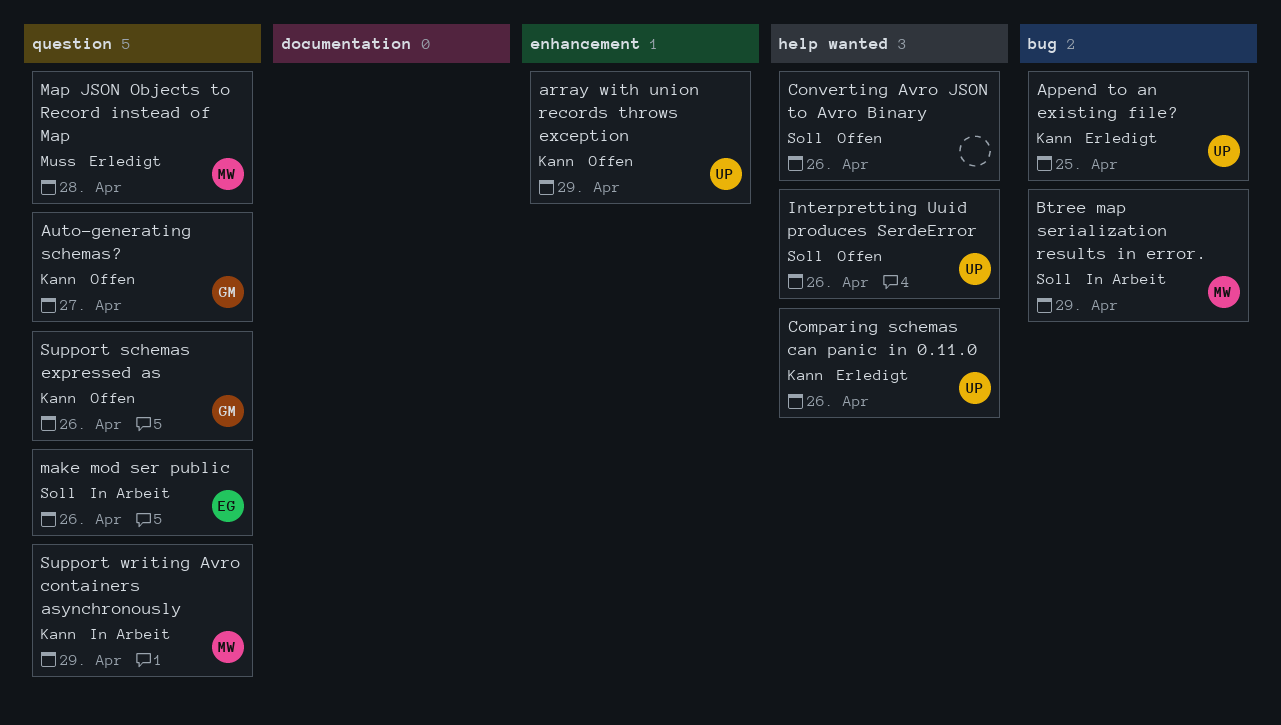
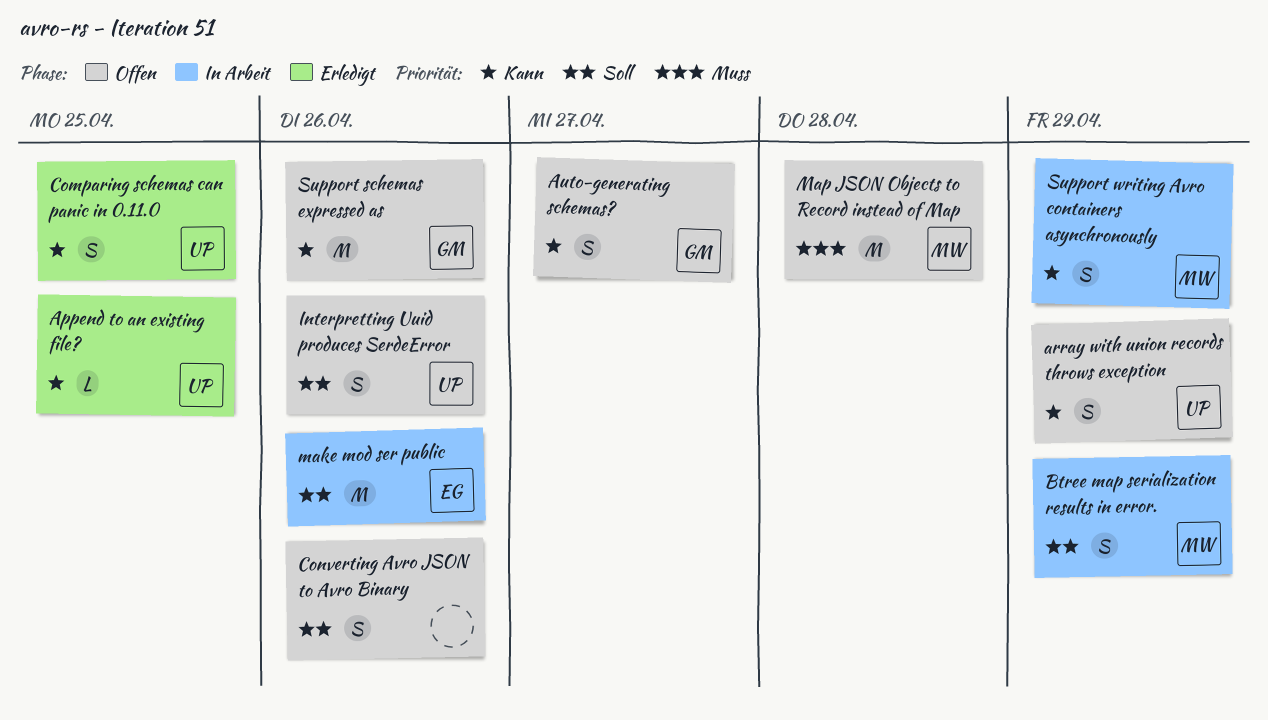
Comparing schemas can panic in 0.11.0, due: Apr 26 -> Apr 25
Map JSON Objects to Record instead of Map, status: Erledigt -> Offen

